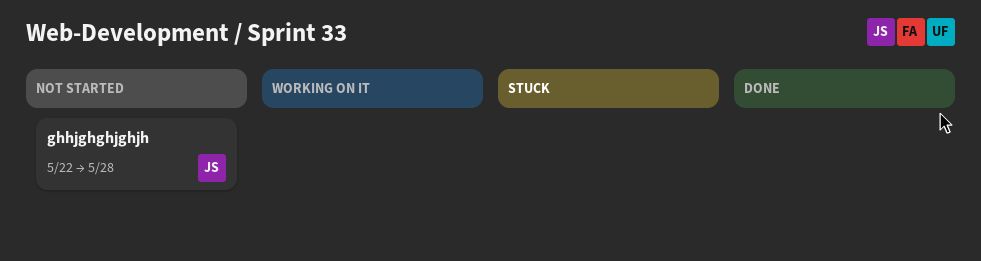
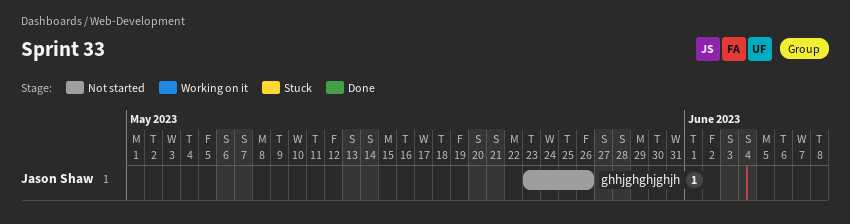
ghhjghghjghjh, start: May 22 -> May 23
ghhjghghjghjh, due: May 28 -> May 26

